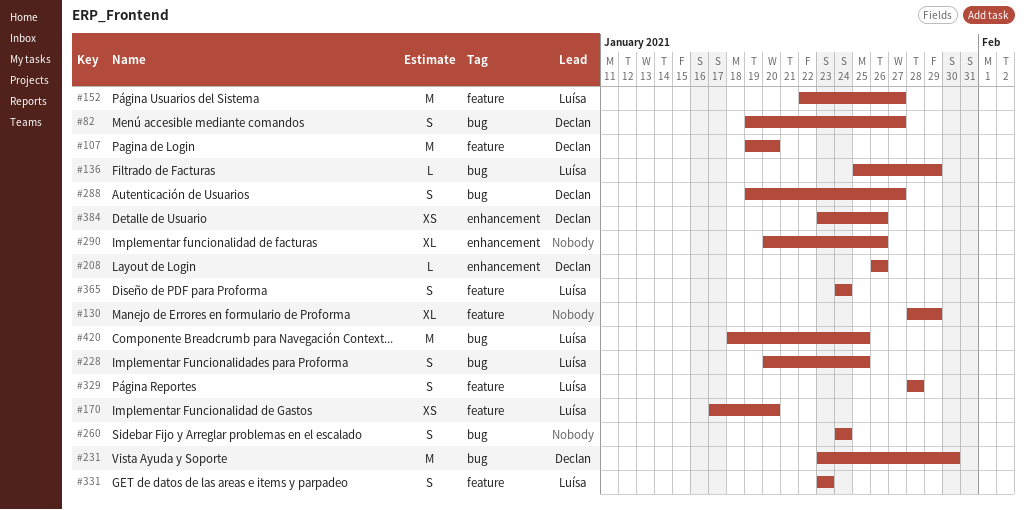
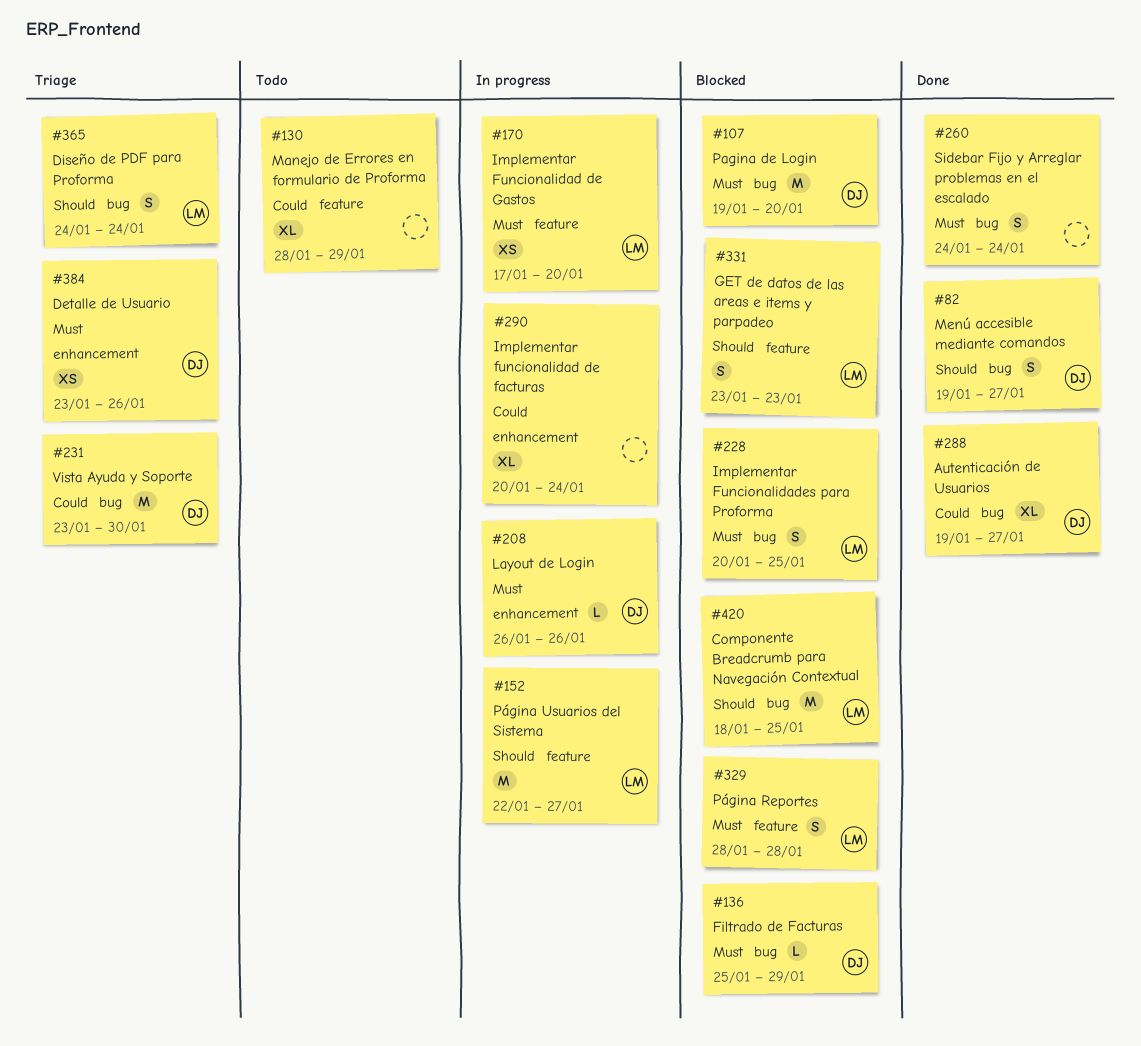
#107, label: feature -> bug
#136, owner: Luísa -> Declan
#288, estimate: S -> XL
#290, due: Jan 26 -> Jan 24
#365, label: feature -> bug

